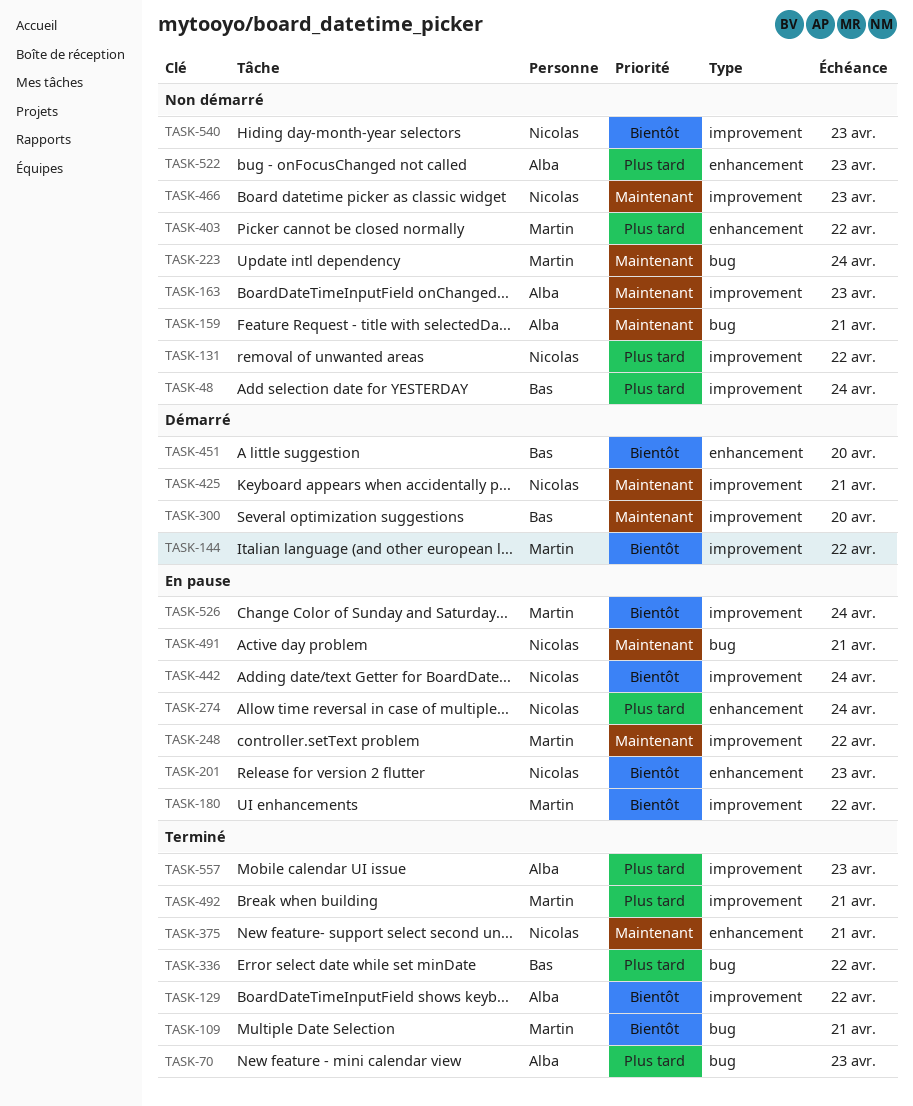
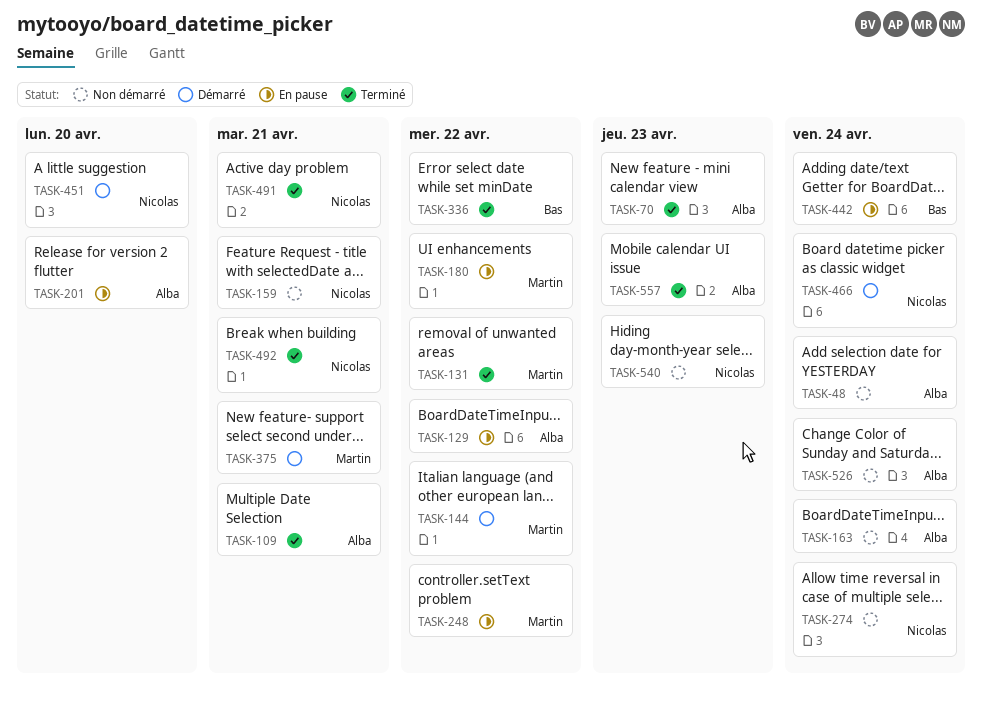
TASK-48, owner: Bas -> Alba
TASK-109, owner: Martin -> Alba
TASK-129, status: Terminé -> En pause
TASK-131, status: Non démarré -> Terminé
TASK-131, owner: Nicolas -> Martin
TASK-159, owner: Alba -> Nicolas
TASK-163, due: Apr 23 -> Apr 24
TASK-201, owner: Nicolas -> Alba
TASK-201, due: Apr 23 -> Apr 20
TASK-223: present -> none
TASK-274, status: En pause -> Non démarré
TASK-300: present -> none
TASK-375, status: Terminé -> Démarré
TASK-375, owner: Nicolas -> Martin
TASK-403: present -> none
TASK-425: present -> none
TASK-442, owner: Nicolas -> Bas
TASK-451, owner: Bas -> Nicolas
TASK-466, status: Non démarré -> Démarré
TASK-466, due: Apr 23 -> Apr 24
TASK-491, status: En pause -> Terminé
TASK-492, owner: Martin -> Nicolas
TASK-522: present -> none
TASK-526, status: En pause -> Non démarré
TASK-526, owner: Martin -> Alba

